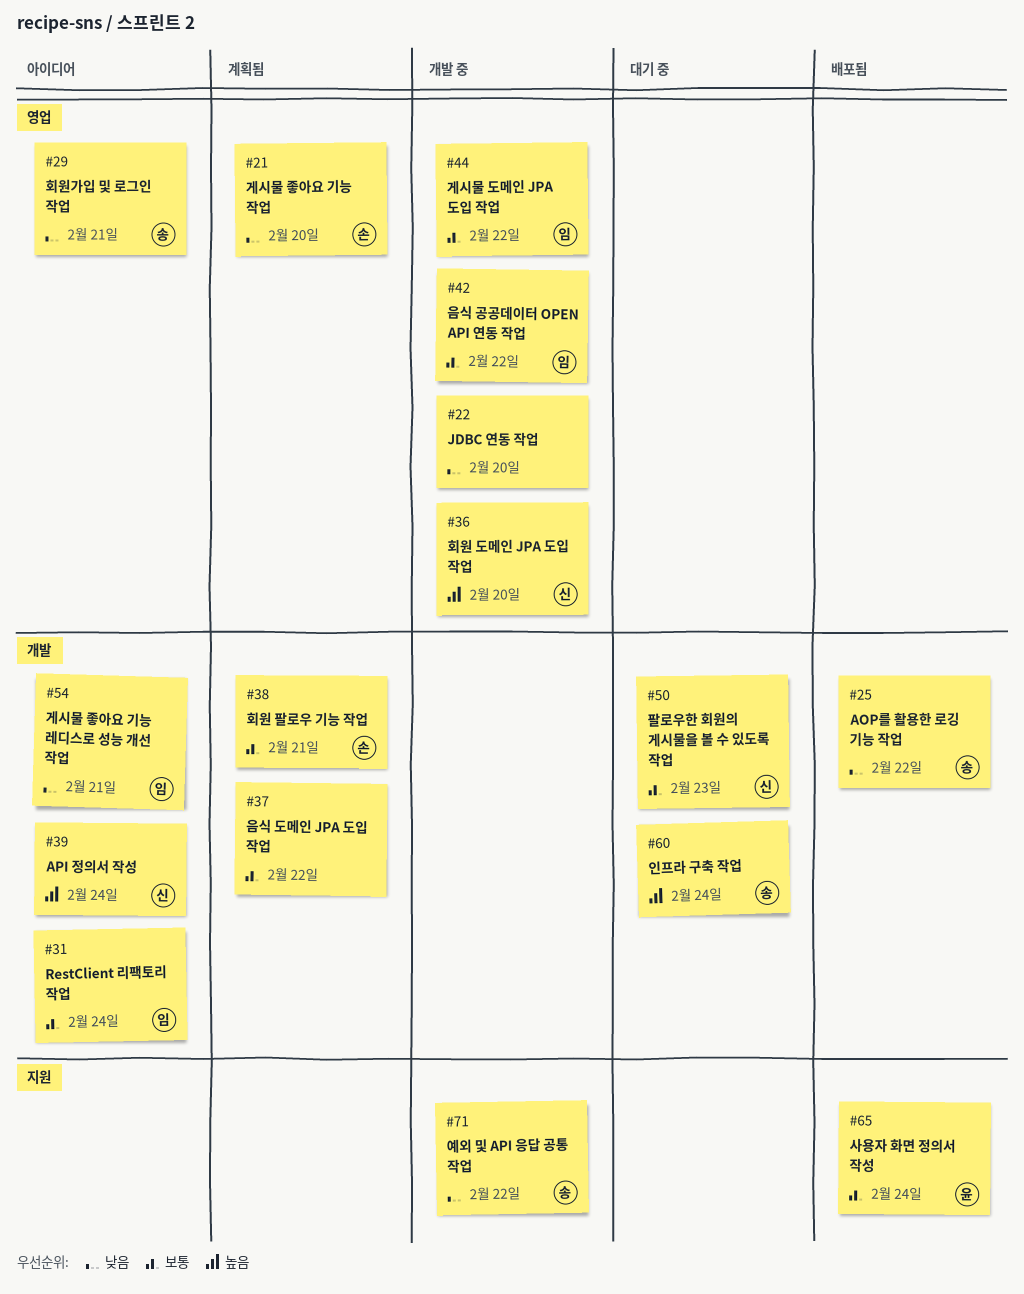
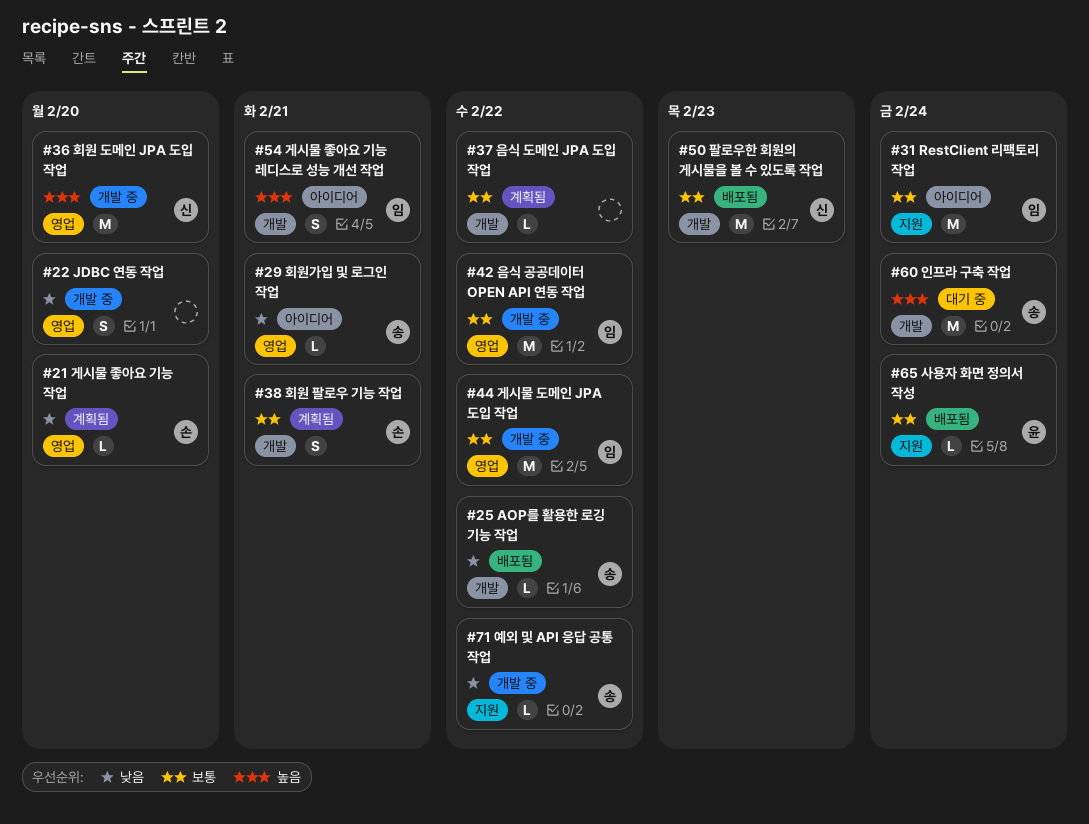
#31, label: 개발 -> 지원
#39: present -> none
#50, status: 대기 중 -> 배포됨
#54, priority: 낮음 -> 높음

